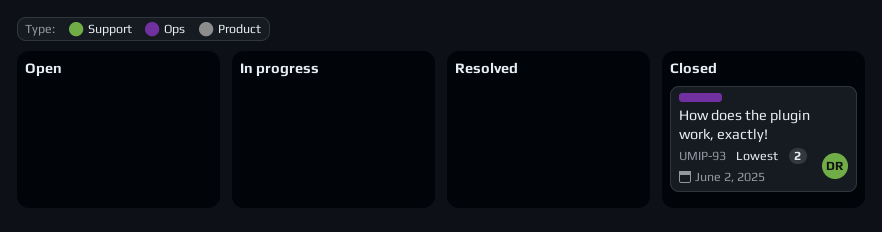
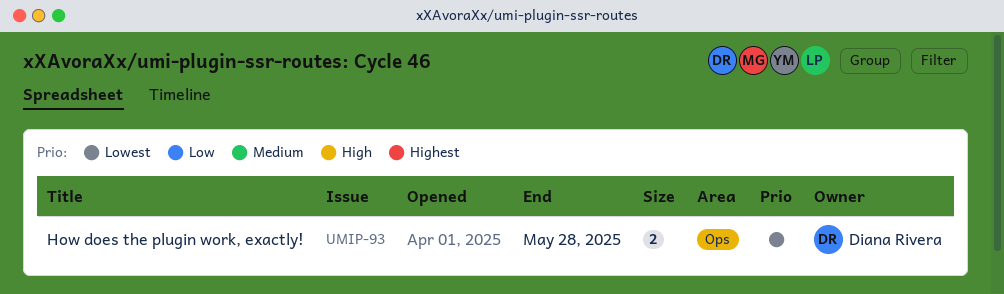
UMIP-93, due: Jun 2 -> May 28

